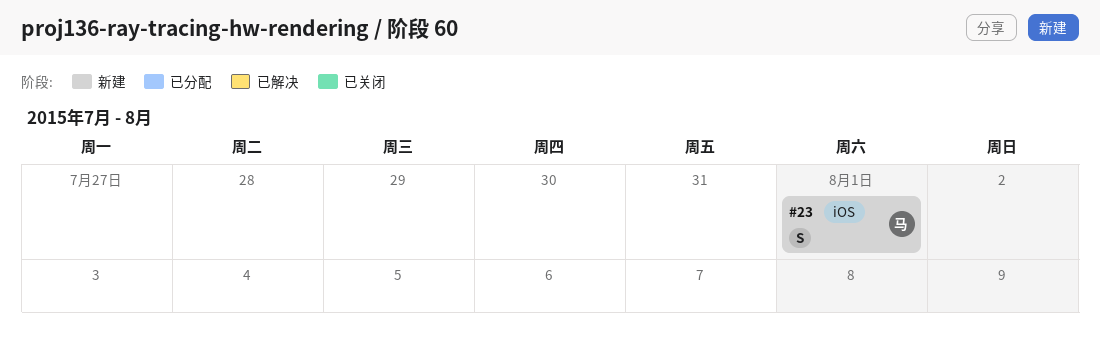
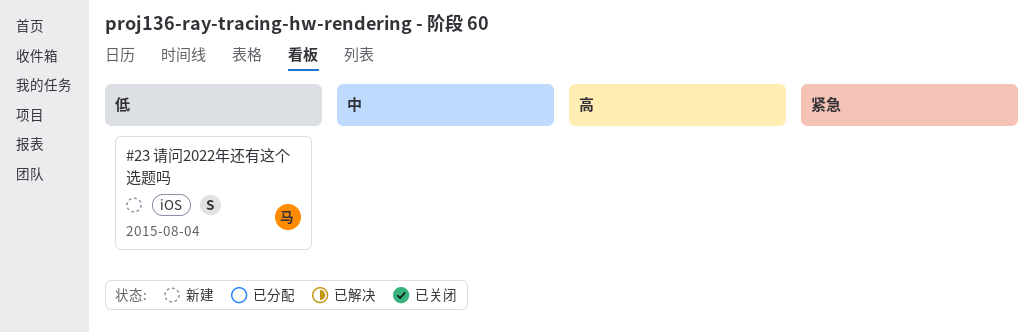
#23, due: Aug 1 -> Aug 4

